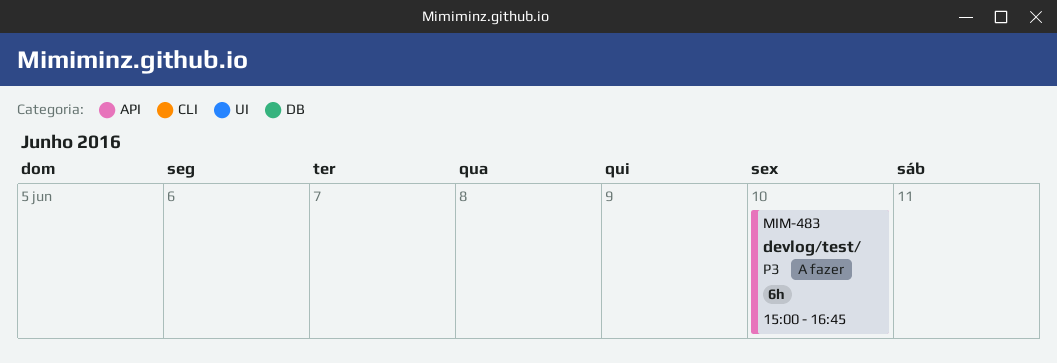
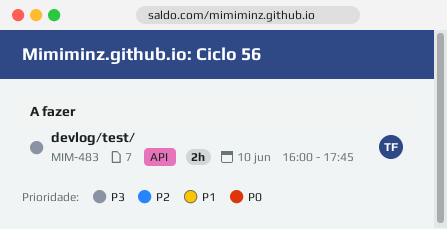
MIM-483, estimate: 6h -> 2h
MIM-483, begins: 15:00 -> 16:00
MIM-483, ends: 16:45 -> 17:45

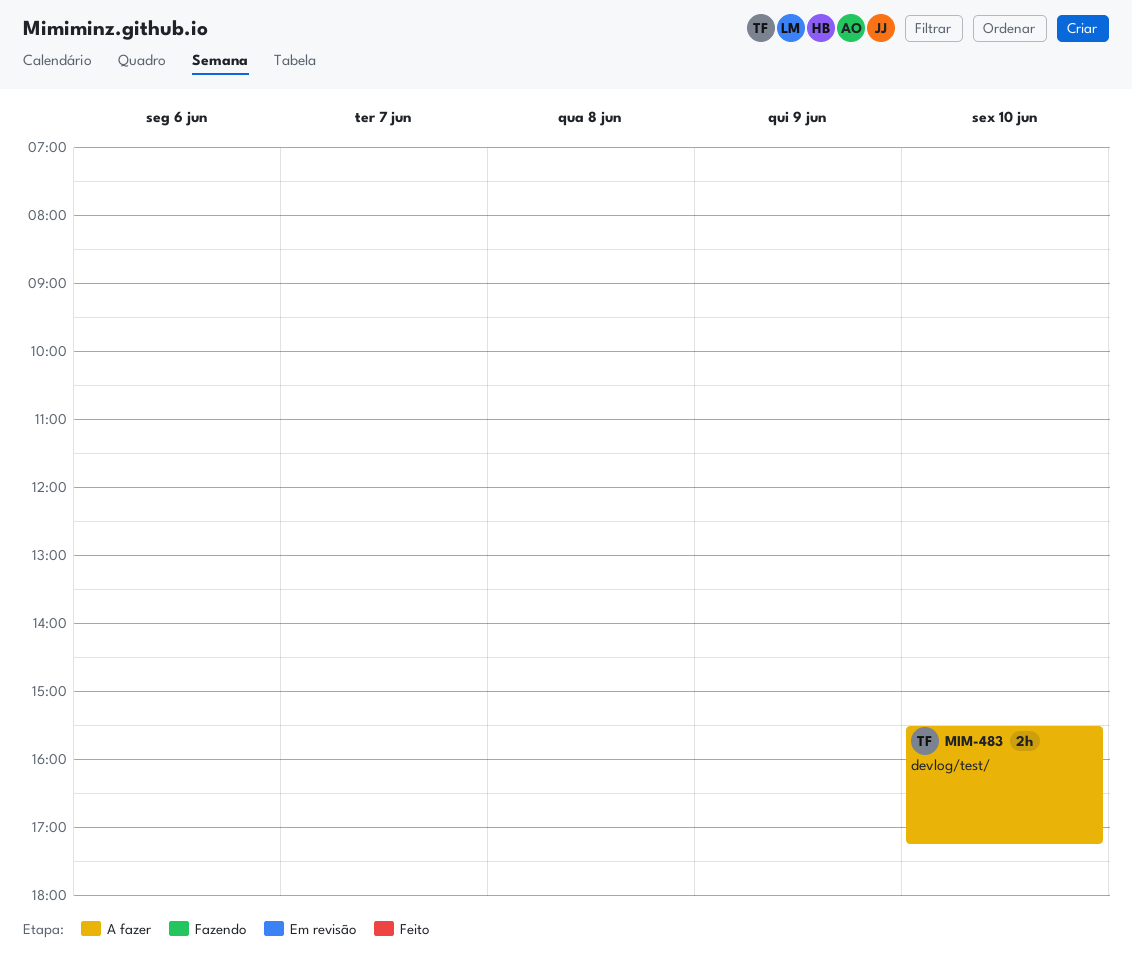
MIM-483, begins: 16:00 -> 15:30
MIM-483, ends: 17:45 -> 17:15

